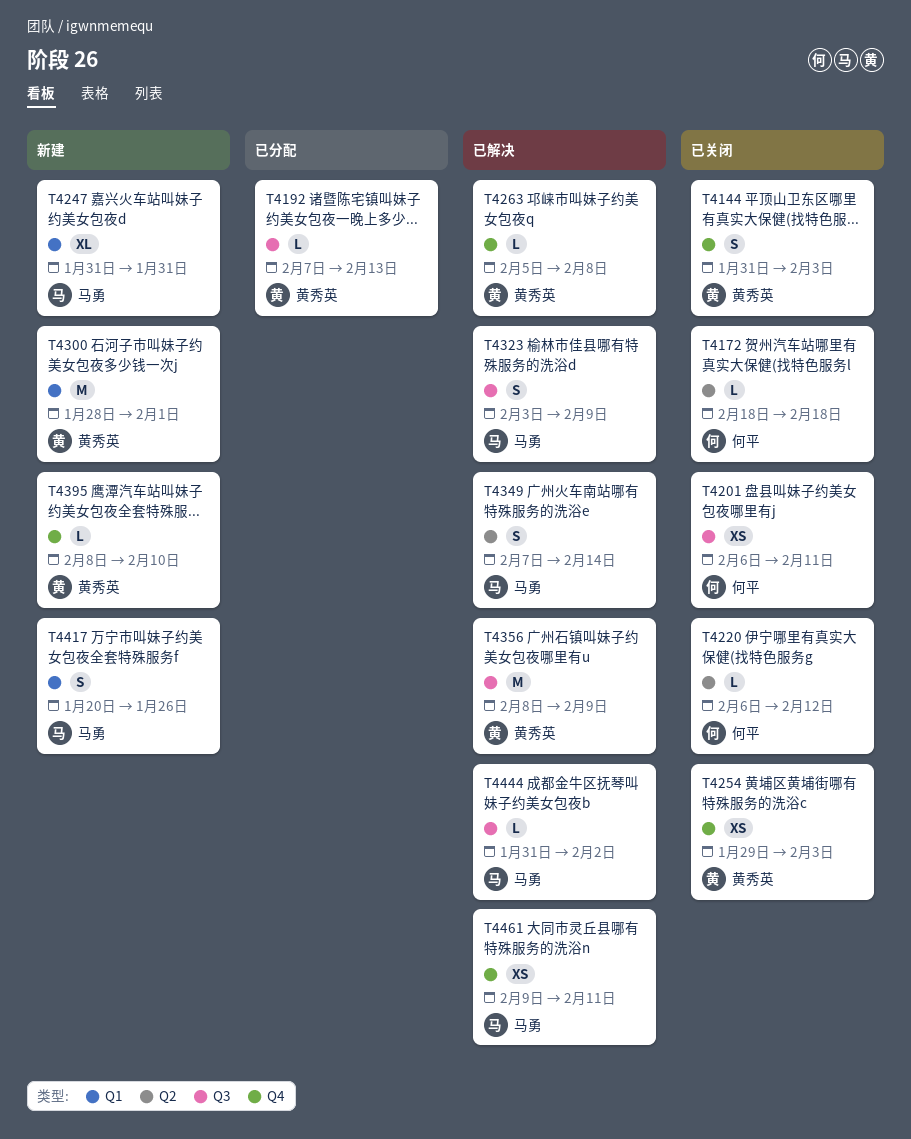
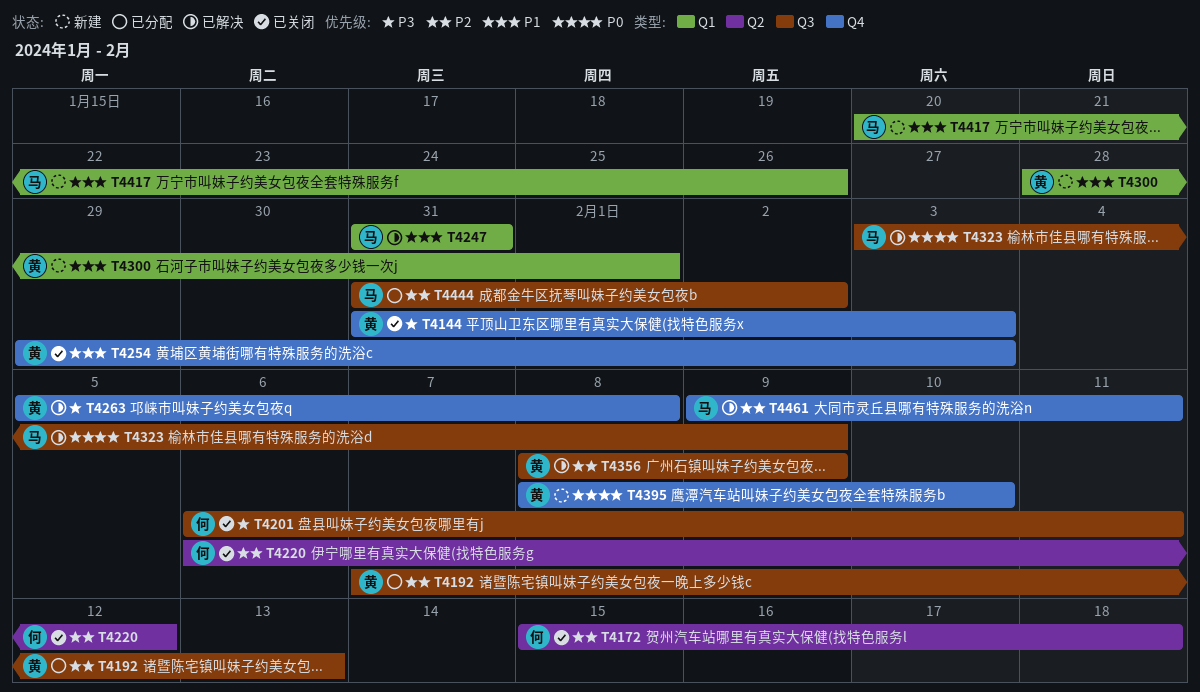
T4172, start: Feb 18 -> Feb 15
T4247, status: 新建 -> 已解决
T4349: present -> none
T4444, status: 已解决 -> 已分配

